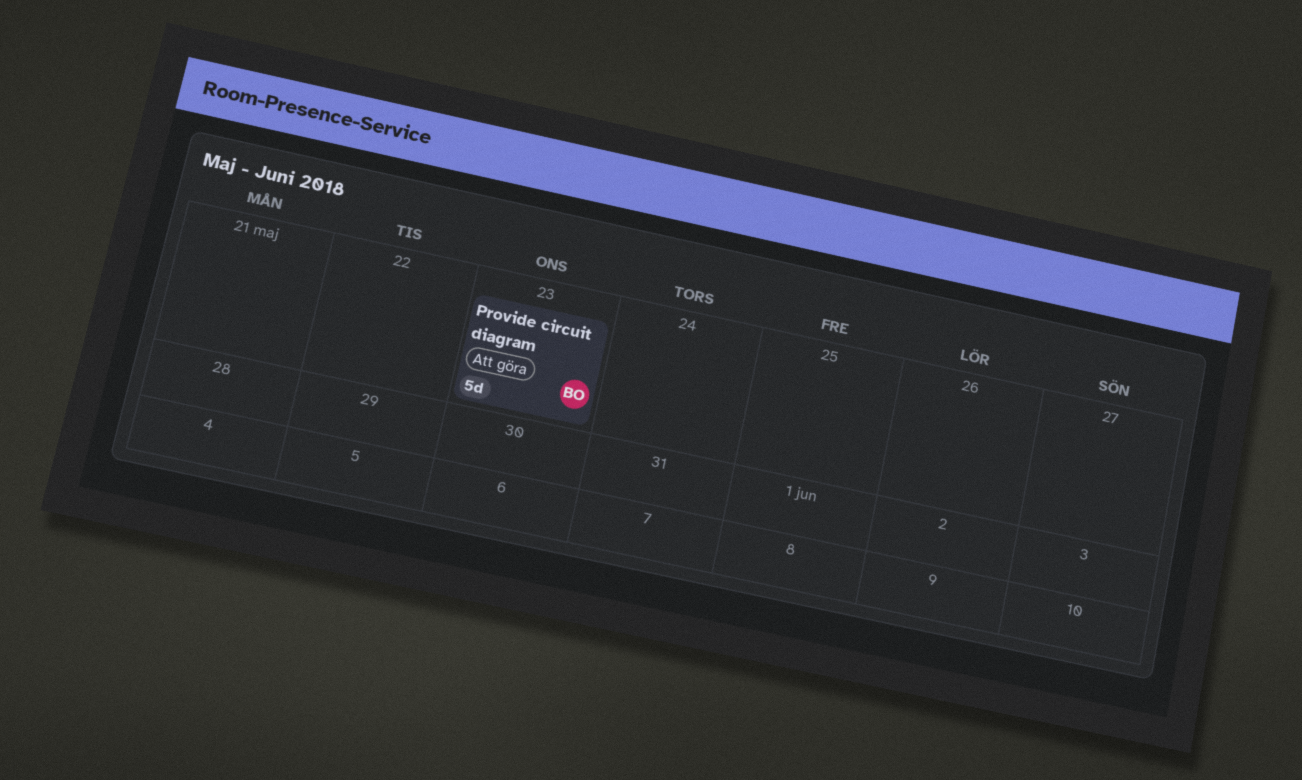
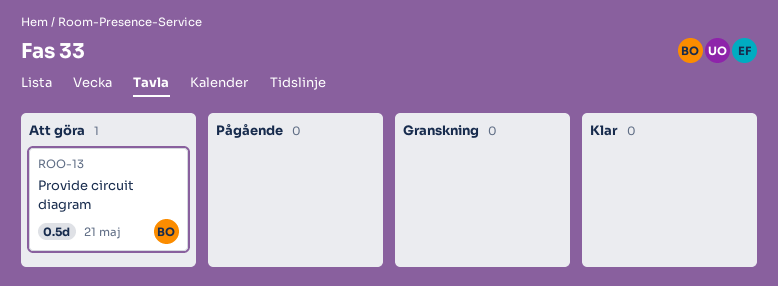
Provide circuit diagram, estimate: 5d -> 0.5d
Provide circuit diagram, due: May 23 -> May 21

